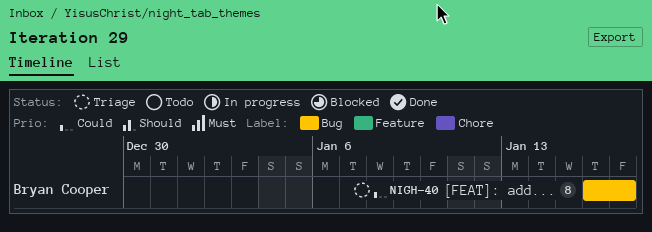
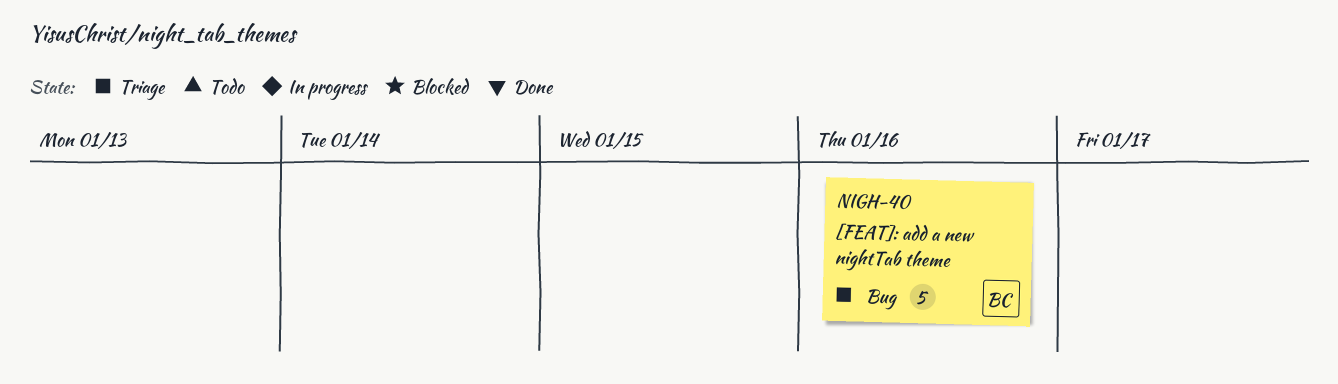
NIGH-40, estimate: 8 -> 5
NIGH-40, due: Jan 17 -> Jan 16

